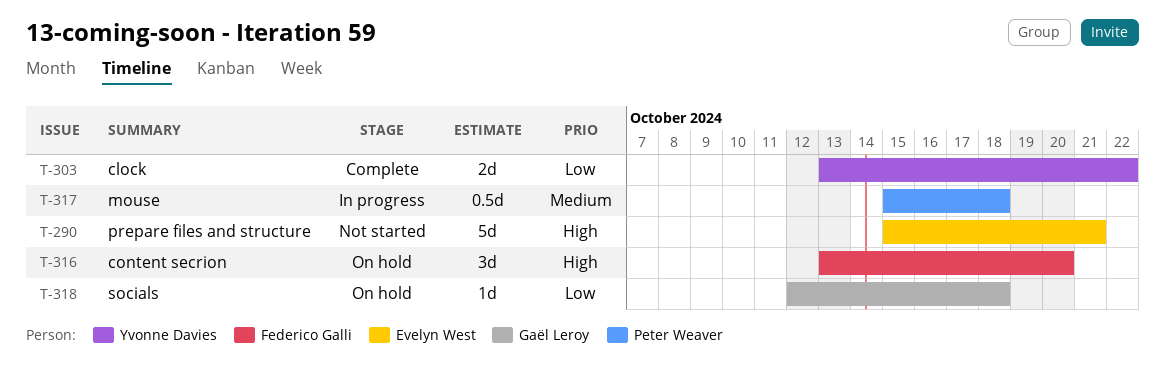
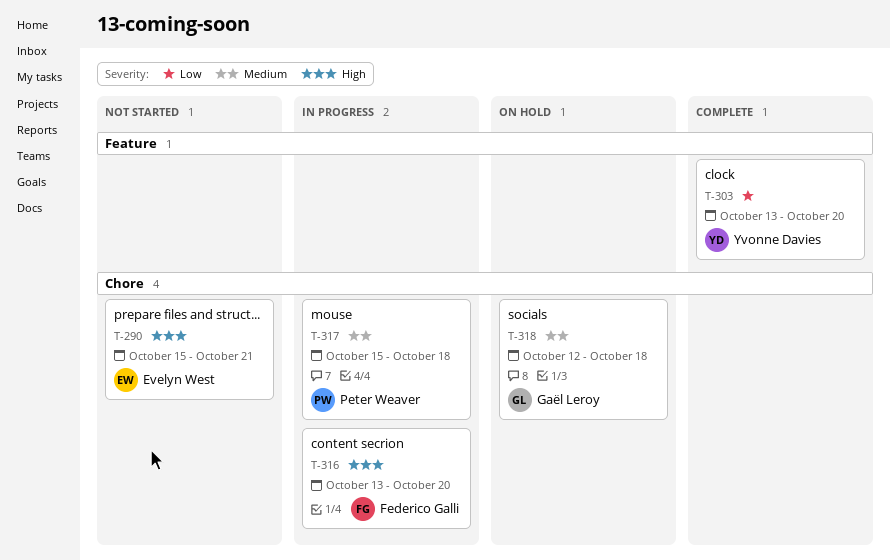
T-303, due: Oct 22 -> Oct 20
T-316, status: On hold -> In progress
T-318, priority: Low -> Medium

